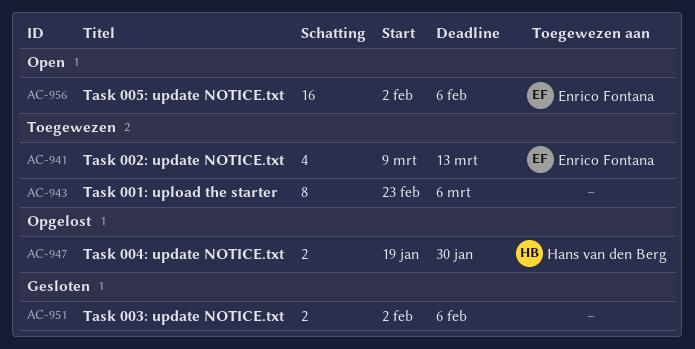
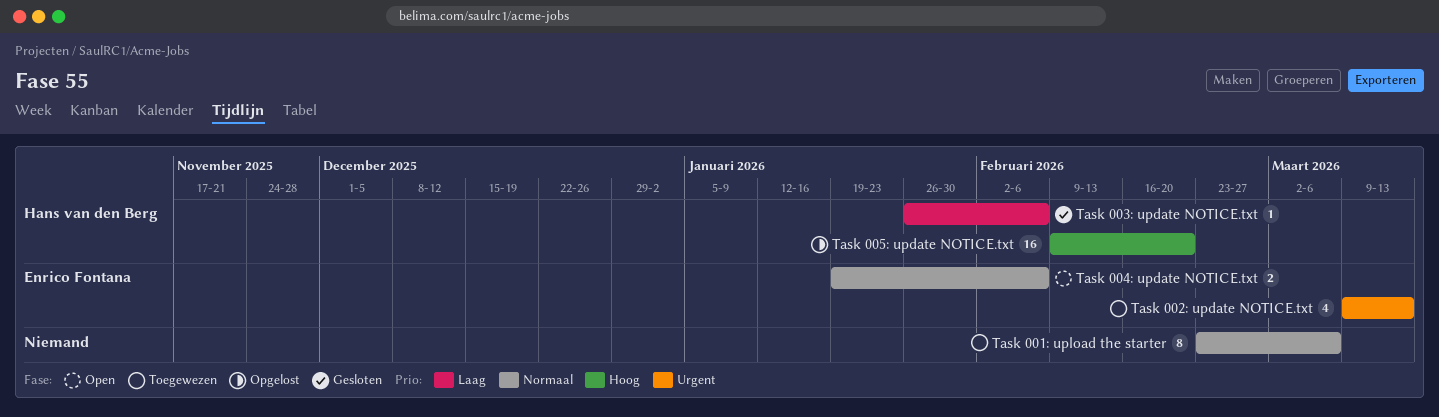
Task 003: update NOTICE.txt, owner: none -> Hans van den Berg
Task 003: update NOTICE.txt, estimate: 2 -> 1
Task 003: update NOTICE.txt, start: Feb 2 -> Jan 26
Task 004: update NOTICE.txt, status: Opgelost -> Open
Task 004: update NOTICE.txt, owner: Hans van den Berg -> Enrico Fontana
Task 004: update NOTICE.txt, due: Jan 30 -> Feb 6
Task 005: update NOTICE.txt, status: Open -> Opgelost
Task 005: update NOTICE.txt, owner: Enrico Fontana -> Hans van den Berg
Task 005: update NOTICE.txt, start: Feb 2 -> Feb 9
Task 005: update NOTICE.txt, due: Feb 6 -> Feb 20

